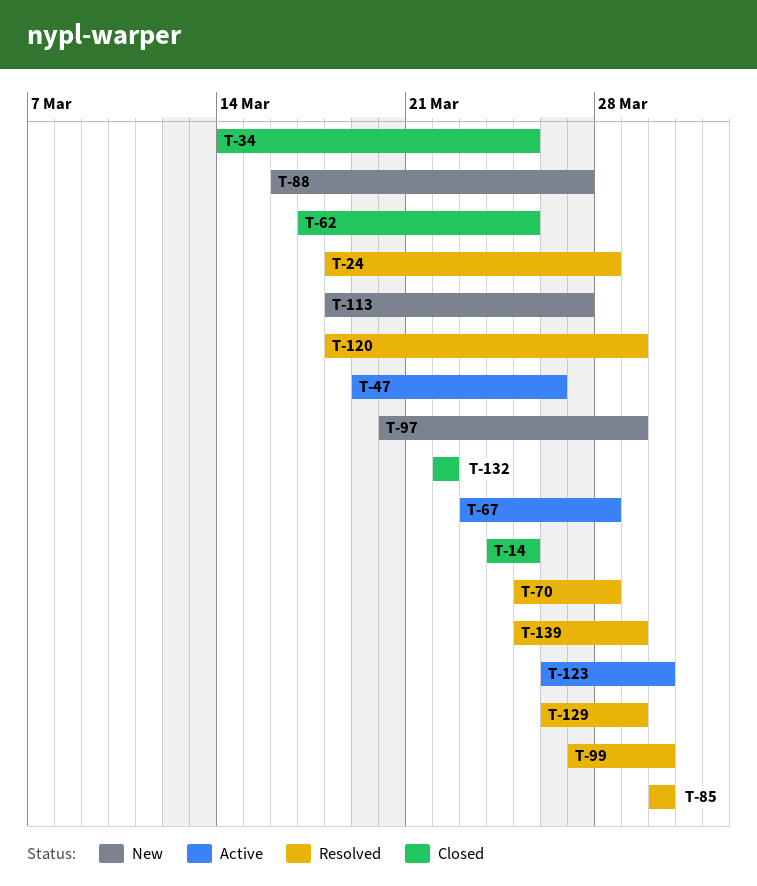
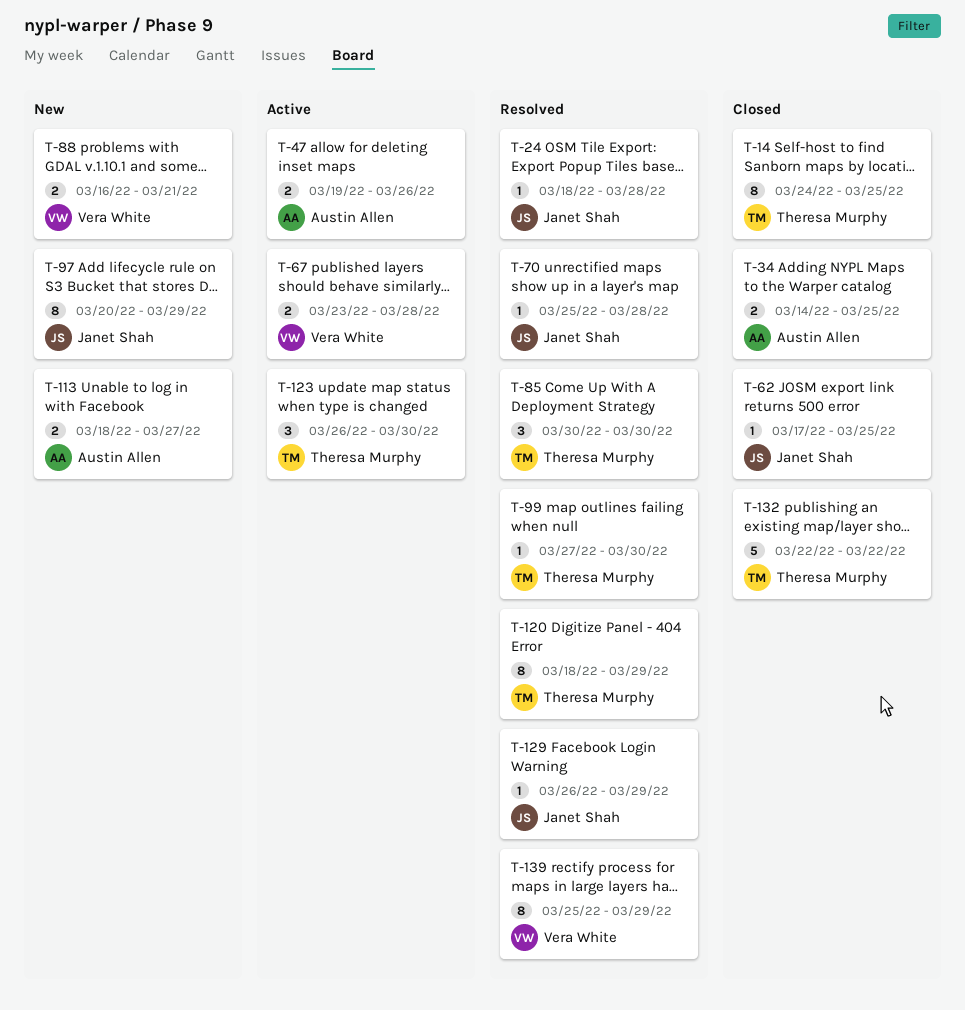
T-88, due: Mar 27 -> Mar 21

